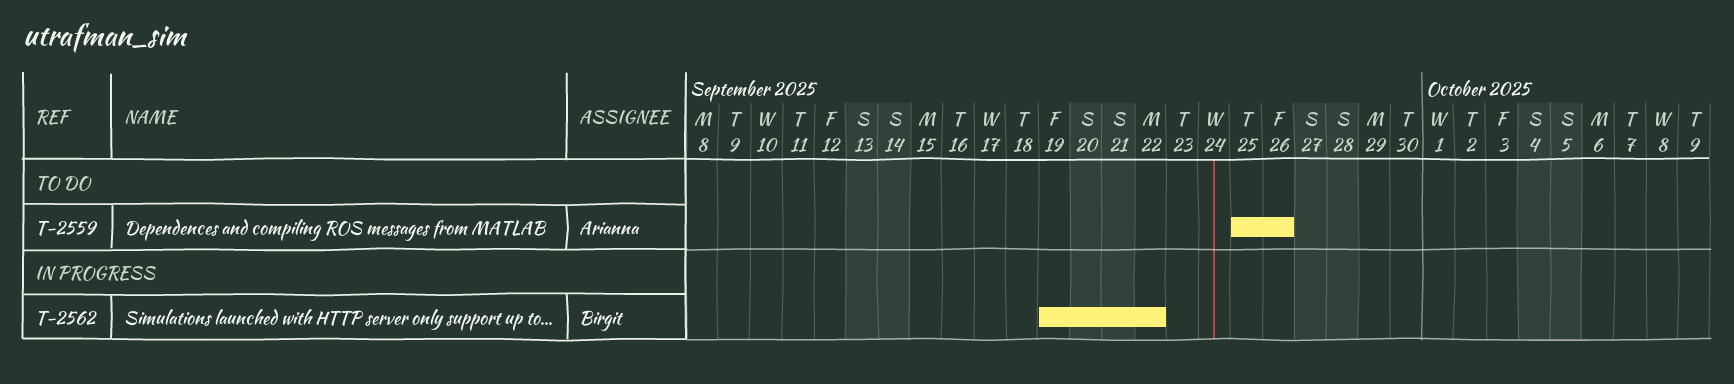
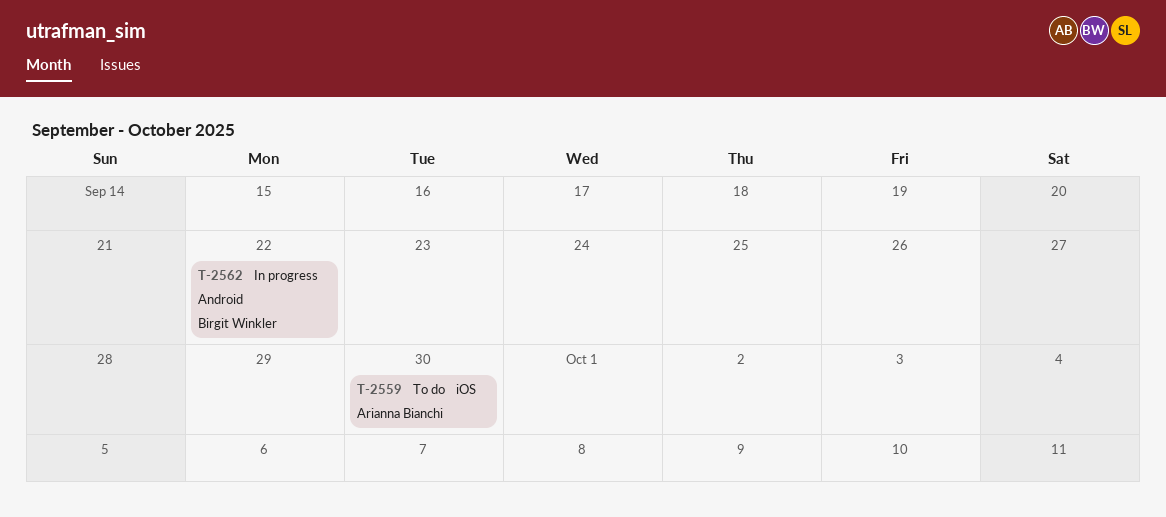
T-2559, due: Sep 26 -> Sep 30

